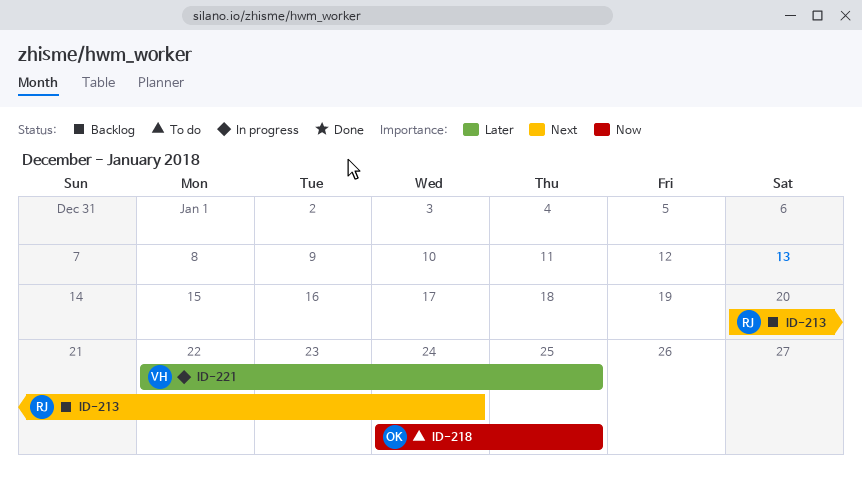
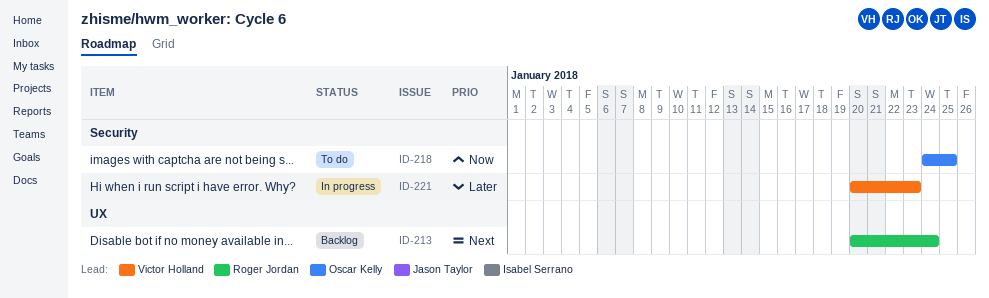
ID-221, start: Jan 22 -> Jan 20
ID-221, due: Jan 25 -> Jan 23

